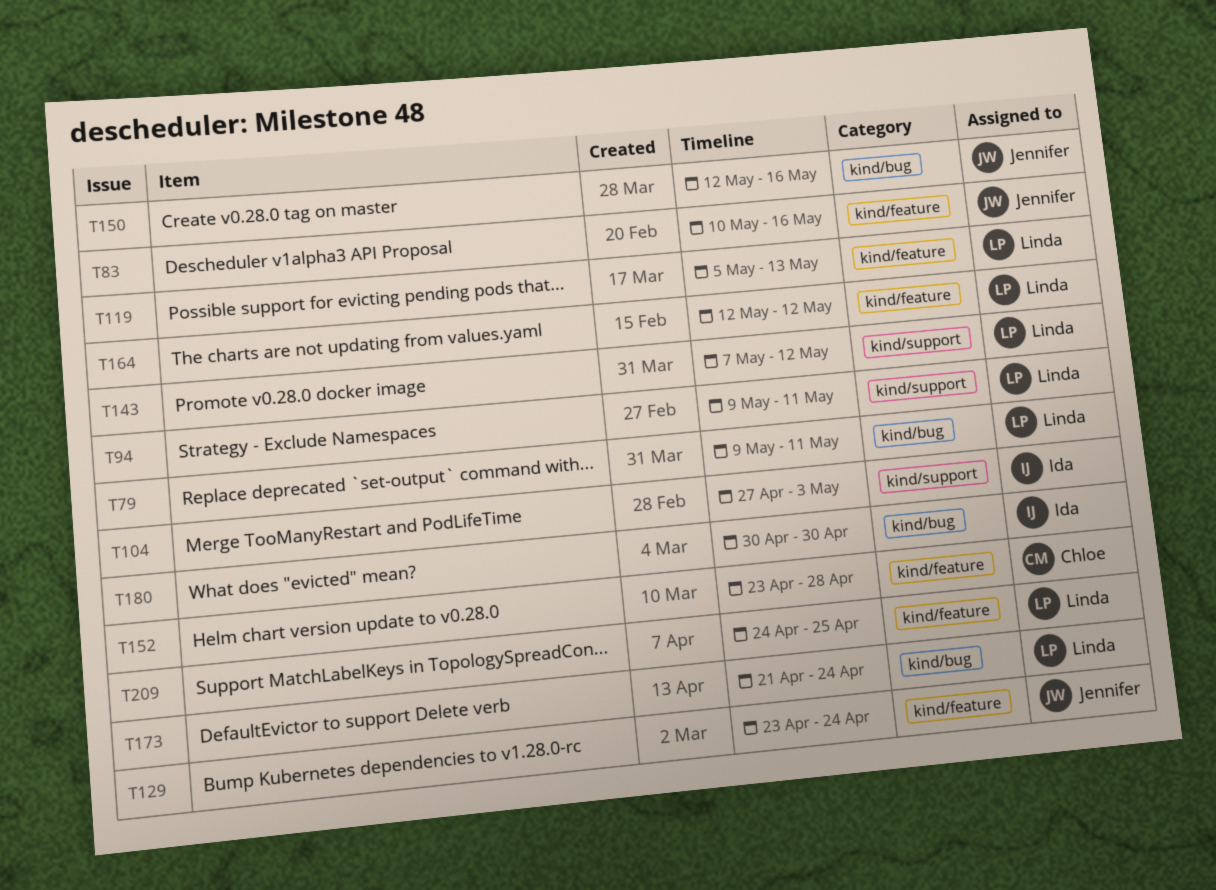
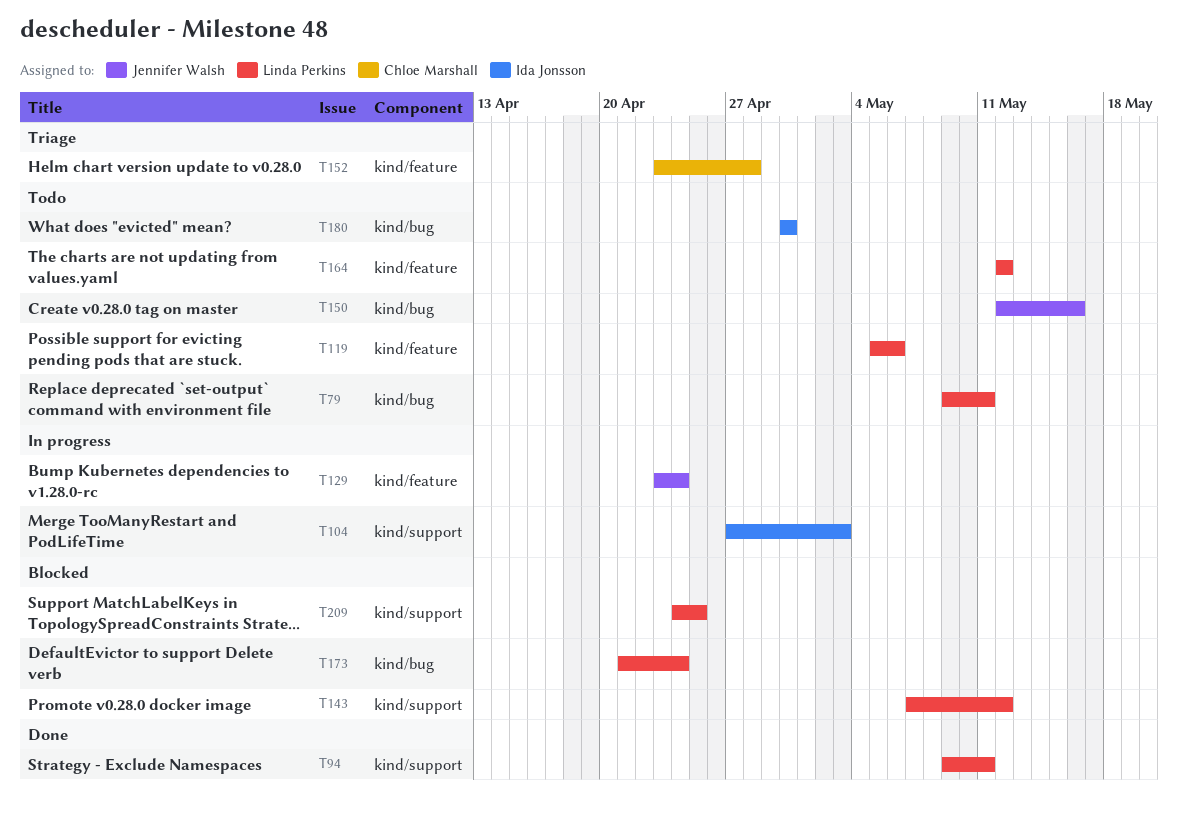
T83: present -> none
T119, due: May 13 -> May 6
T209, label: kind/feature -> kind/support

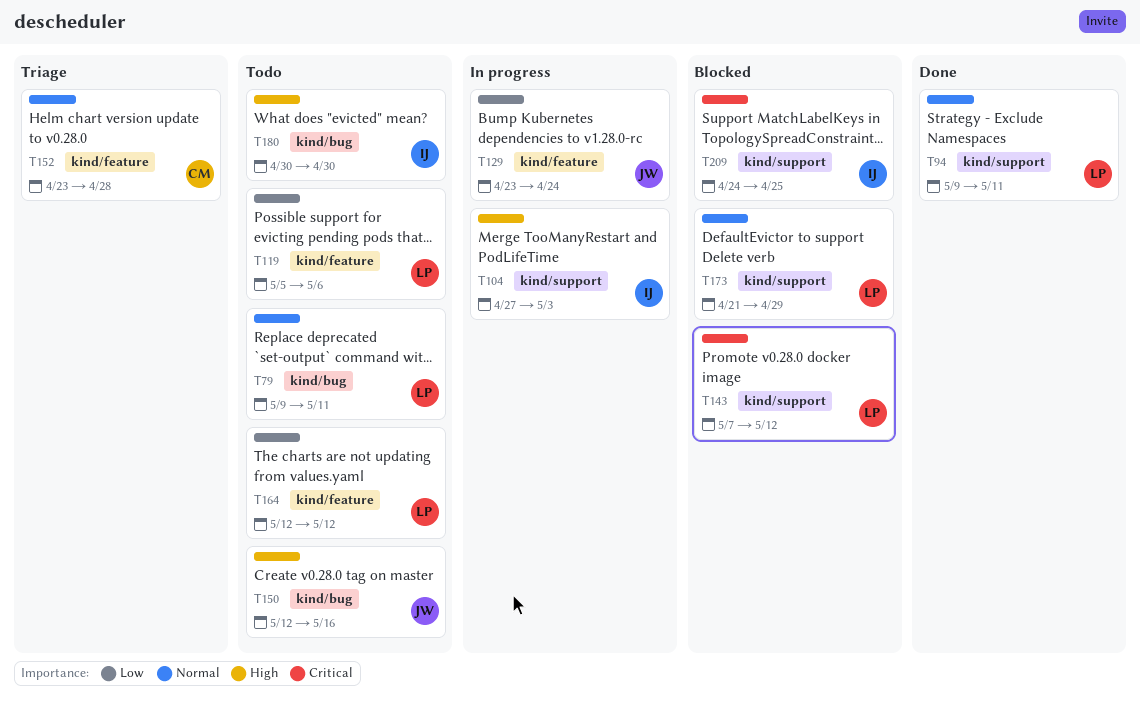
T173, label: kind/bug -> kind/support
T173, due: Apr 24 -> Apr 29
T209, owner: Linda Perkins -> Ida Jonsson

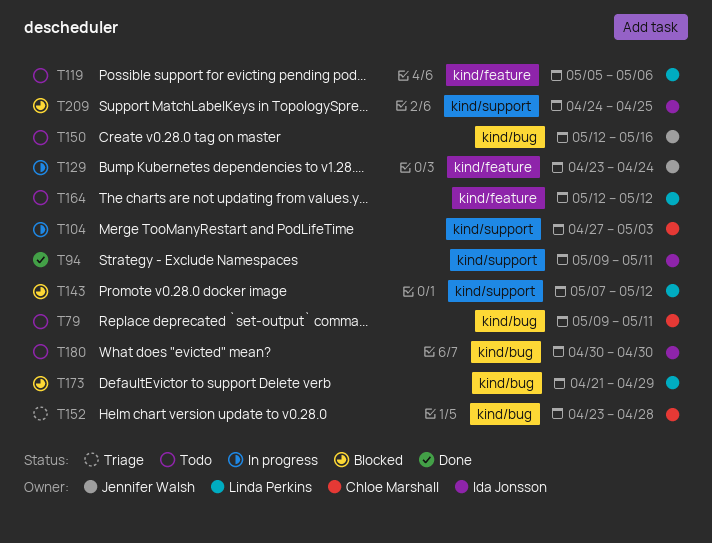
T79, owner: Linda Perkins -> Chloe Marshall
T94, owner: Linda Perkins -> Ida Jonsson
T104, owner: Ida Jonsson -> Chloe Marshall
T152, label: kind/feature -> kind/bug
T173, label: kind/support -> kind/bug

